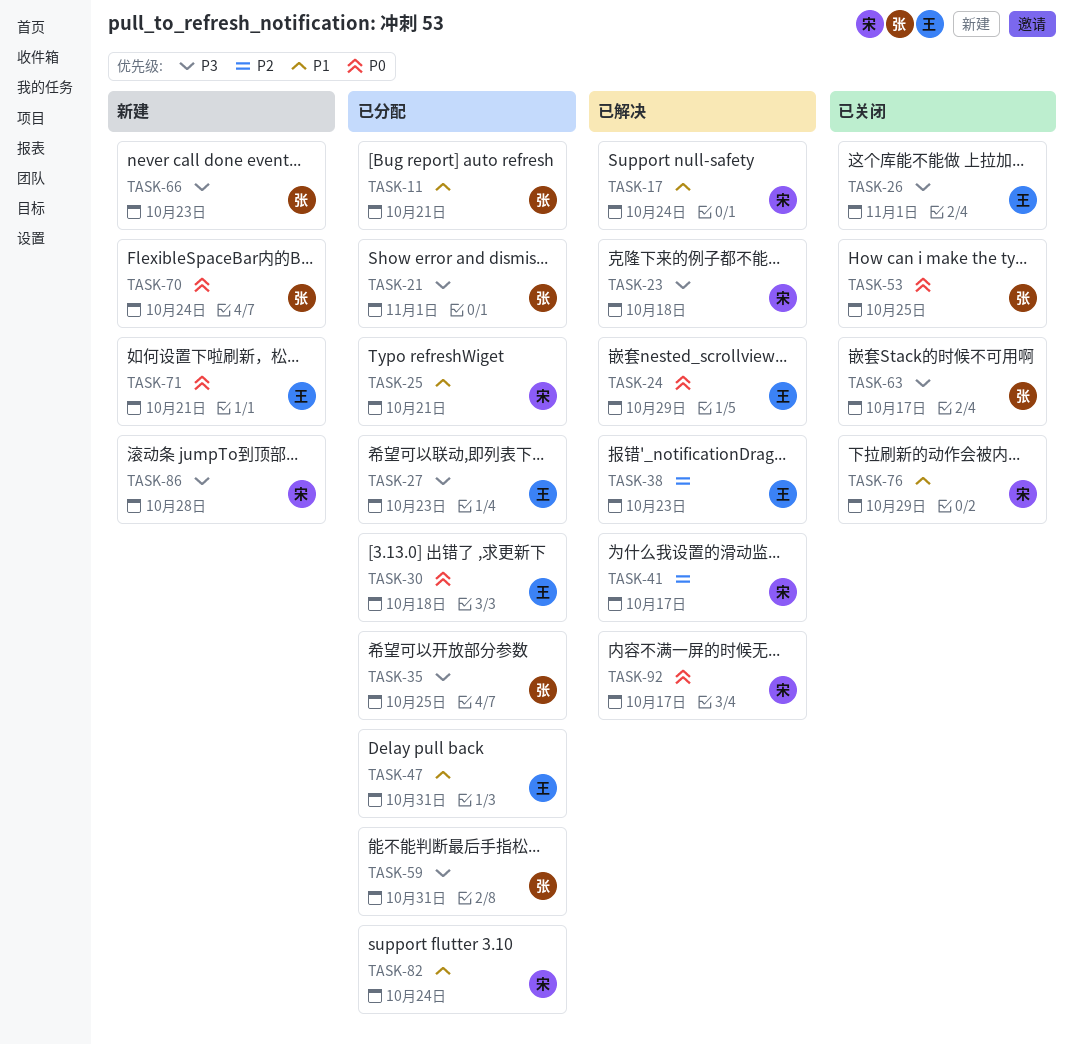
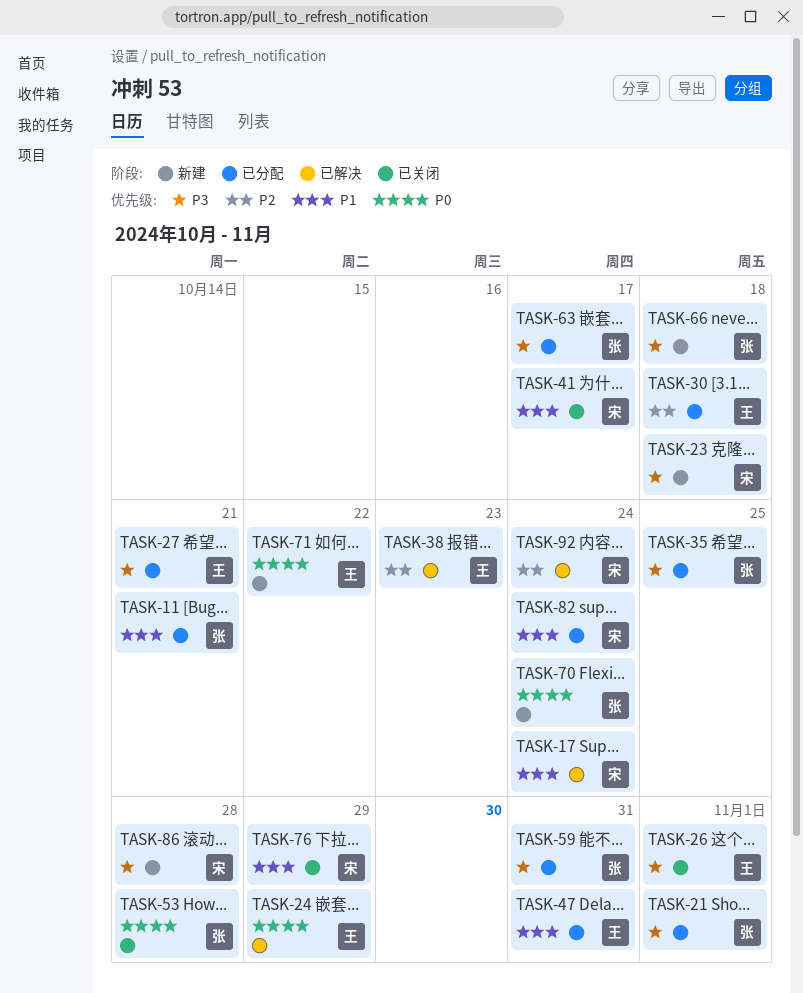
TASK-23, status: 已解决 -> 新建
TASK-25: present -> none
TASK-27, due: Oct 23 -> Oct 21
TASK-30, priority: P0 -> P2
TASK-41, status: 已解决 -> 已关闭
TASK-41, priority: P2 -> P1
TASK-53, due: Oct 25 -> Oct 28
TASK-63, status: 已关闭 -> 已分配
TASK-66, due: Oct 23 -> Oct 18
TASK-71, due: Oct 21 -> Oct 22
TASK-92, priority: P0 -> P2
TASK-92, due: Oct 17 -> Oct 24

